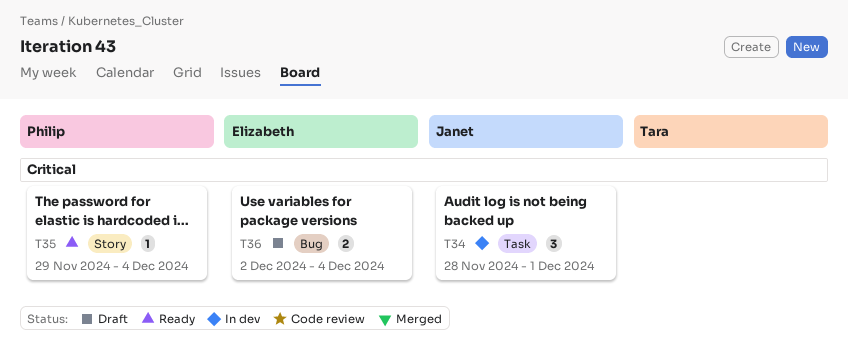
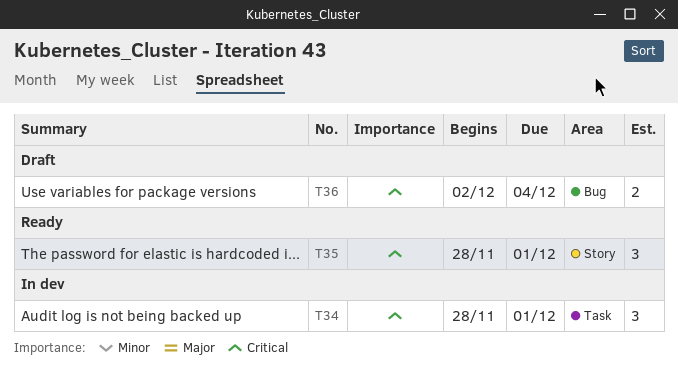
T35, estimate: 1 -> 3
T35, start: Nov 29 -> Nov 28
T35, due: Dec 4 -> Dec 1

